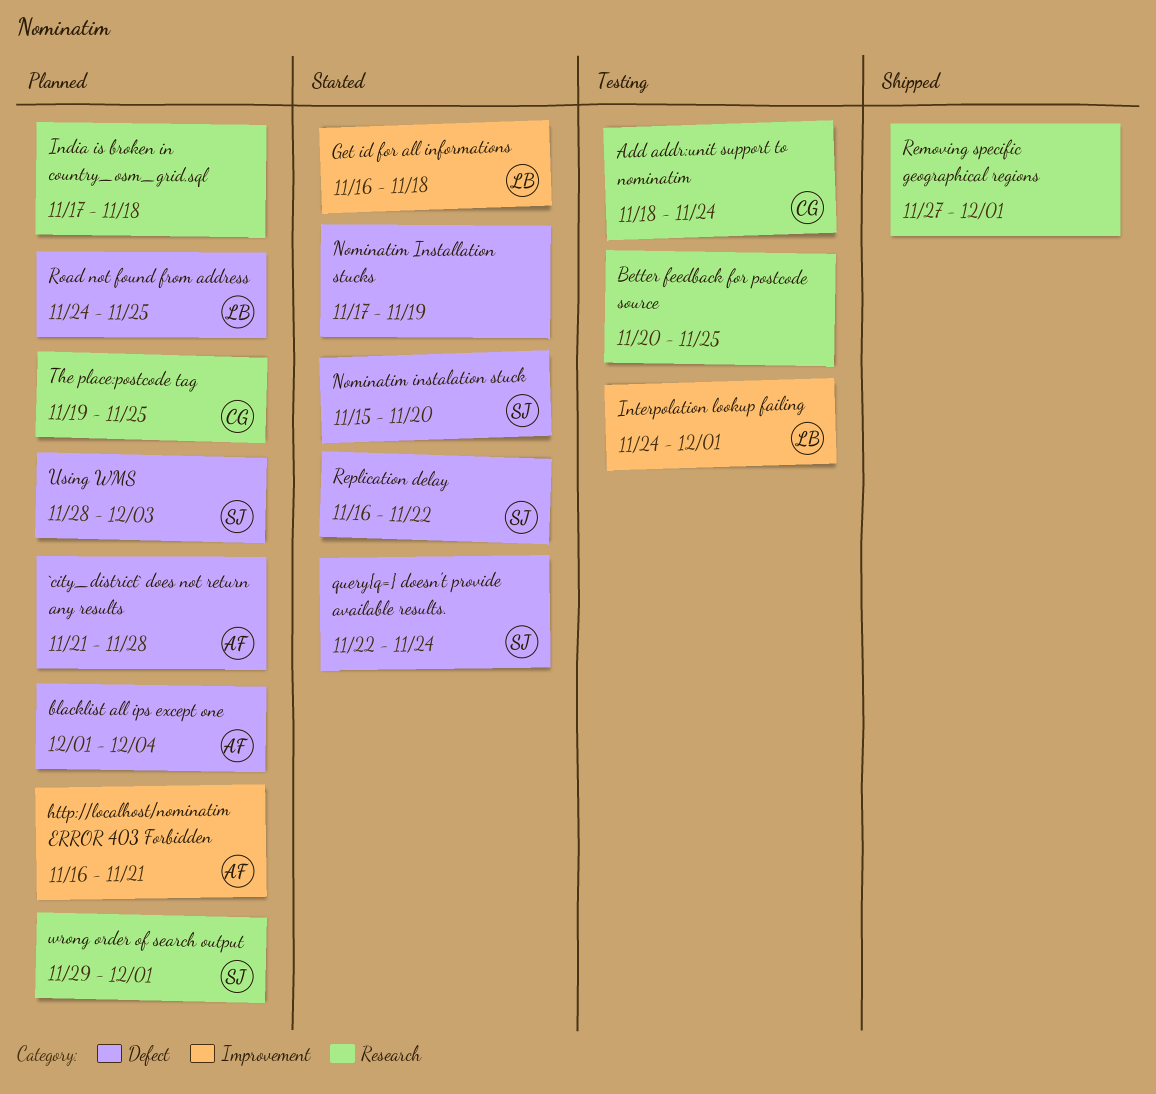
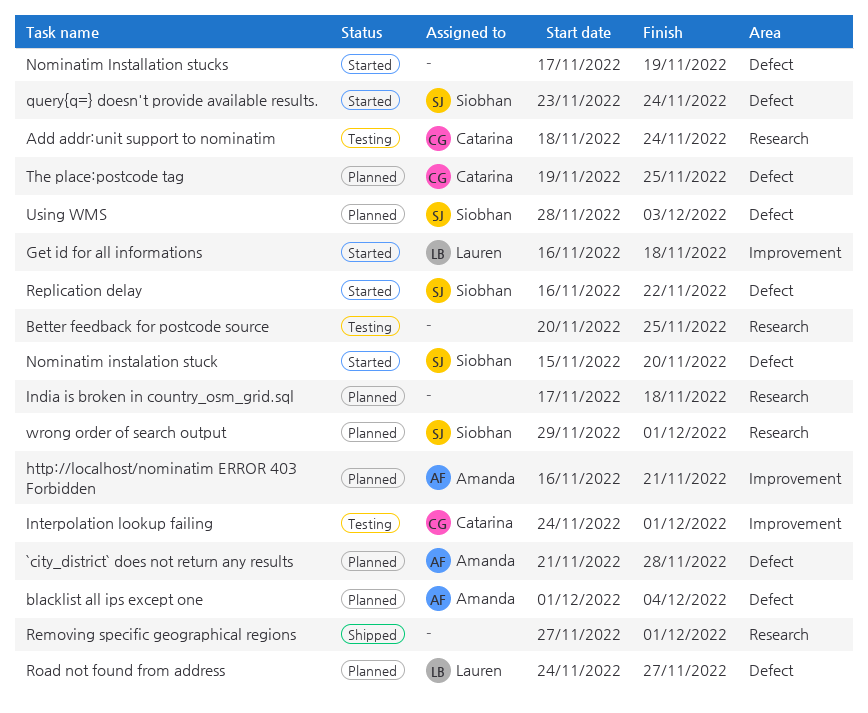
Interpolation lookup failing, owner: Lauren -> Catarina
query{q=} doesn't provide available results., start: Nov 22 -> Nov 23
Road not found from address, due: Nov 25 -> Nov 27
The place:postcode tag, label: Research -> Defect

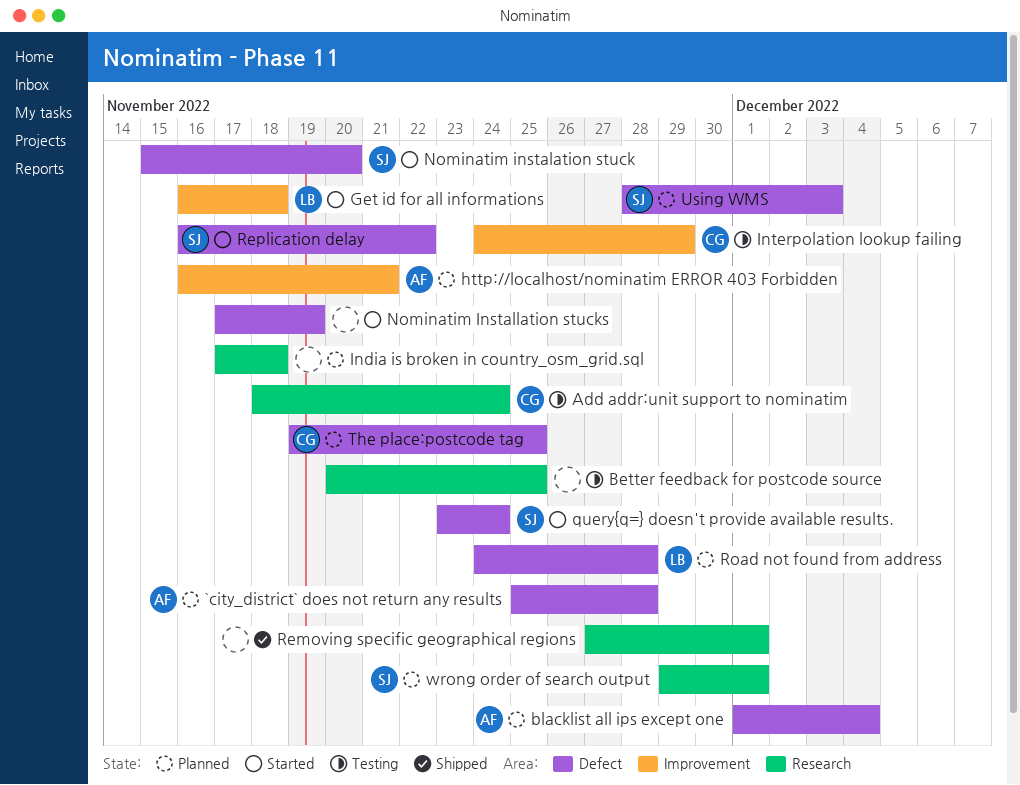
`city_district` does not return any results, start: Nov 21 -> Nov 25
Interpolation lookup failing, due: Dec 1 -> Nov 29
Road not found from address, due: Nov 27 -> Nov 28

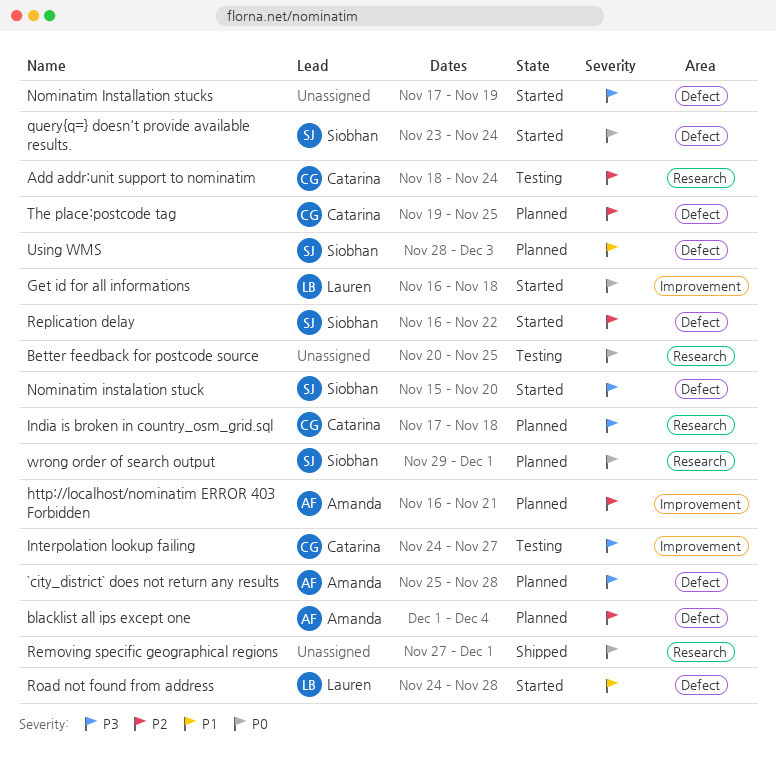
India is broken in country_osm_grid.sql, owner: none -> Catarina
Interpolation lookup failing, due: Nov 29 -> Nov 27
Road not found from address, status: Planned -> Started

